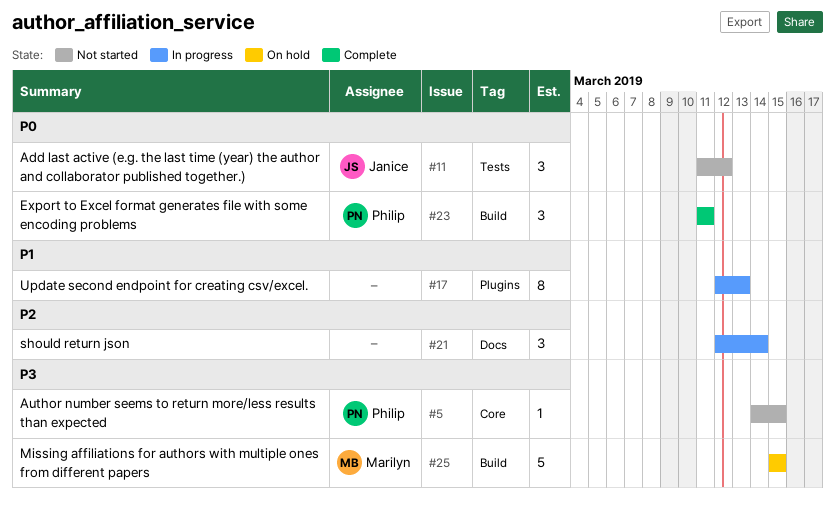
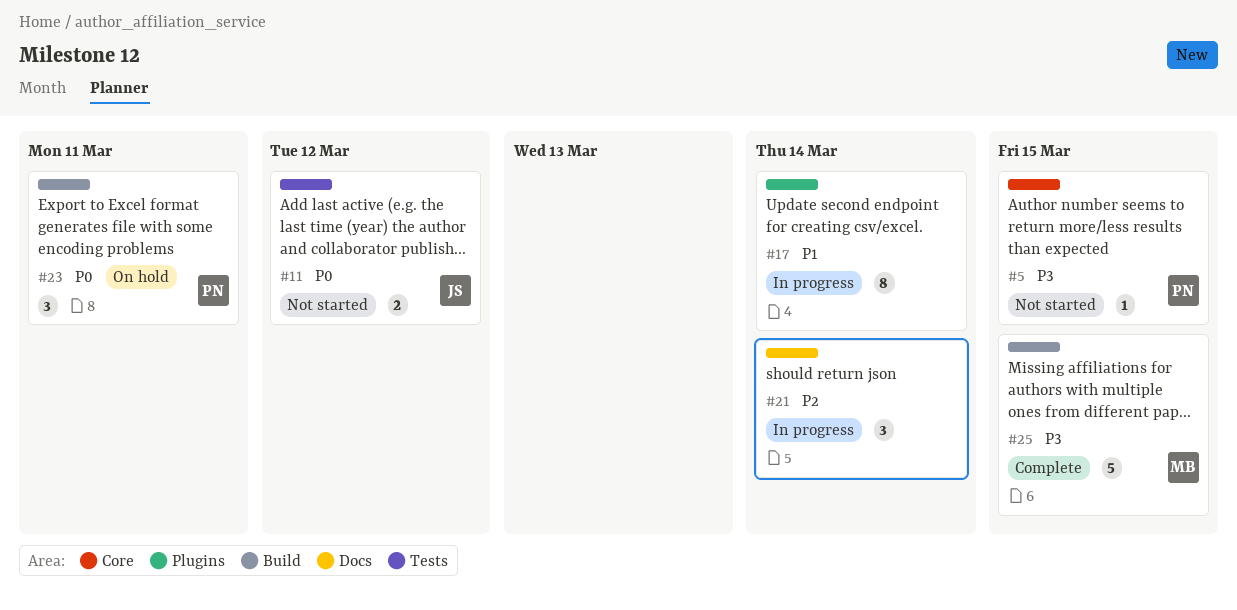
#11, estimate: 3 -> 2
#17, due: Mar 13 -> Mar 14
#23, status: Complete -> On hold
#25, status: On hold -> Complete

